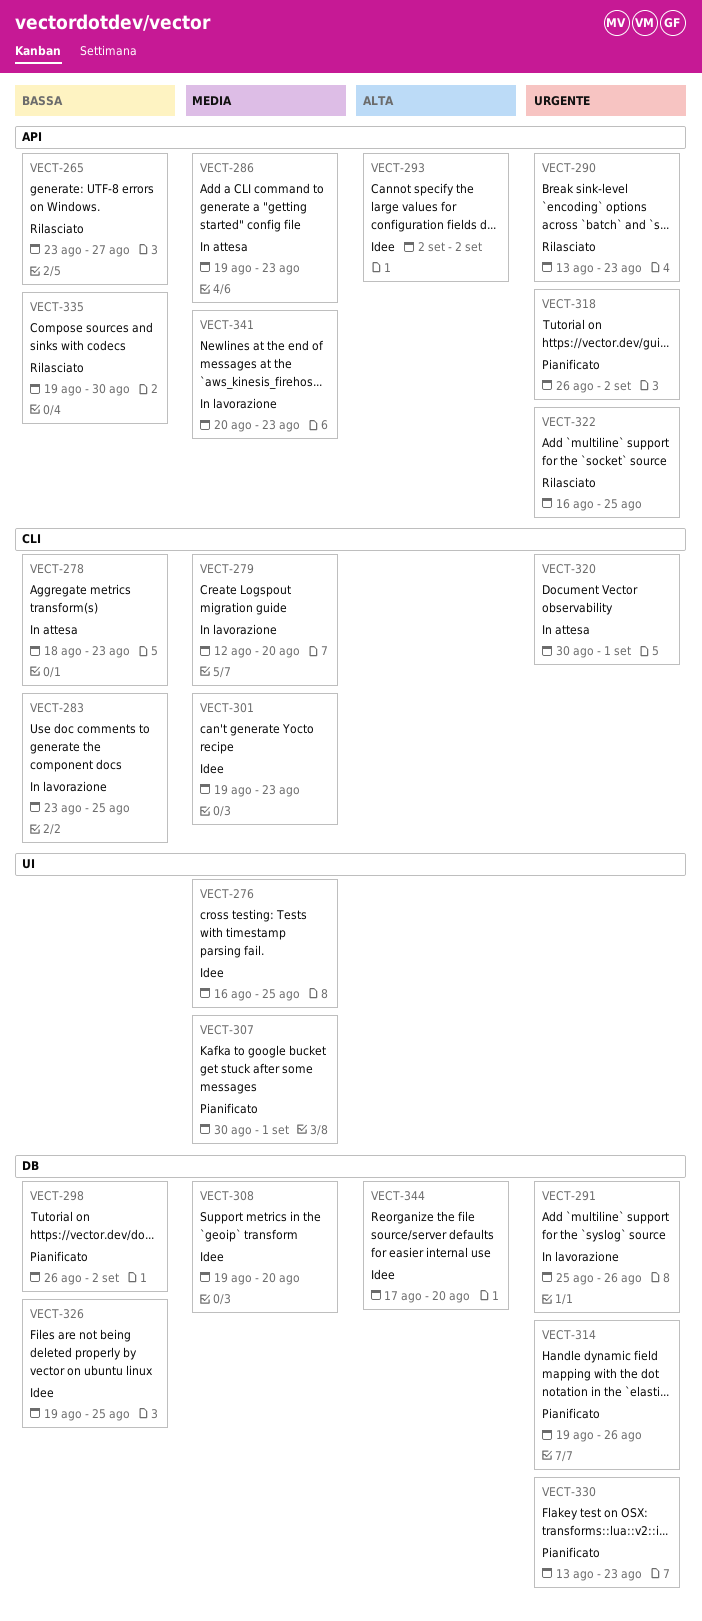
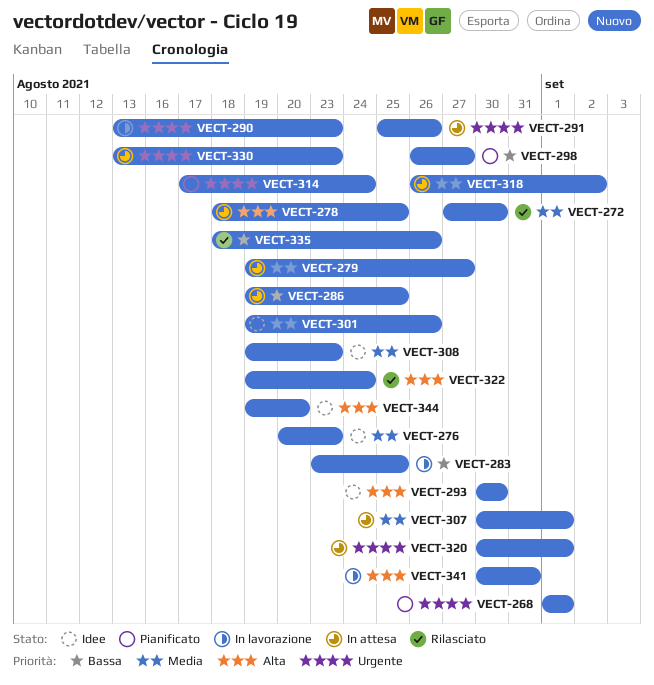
VECT-265: present -> none
VECT-268: none -> present
VECT-272: none -> present
VECT-276, start: Aug 16 -> Aug 20
VECT-276, due: Aug 25 -> Aug 23
VECT-278, priority: Bassa -> Alta
VECT-278, due: Aug 23 -> Aug 25
VECT-279, status: In lavorazione -> In attesa
VECT-279, start: Aug 12 -> Aug 19
VECT-279, due: Aug 20 -> Aug 27
VECT-286, priority: Media -> Bassa
VECT-286, due: Aug 23 -> Aug 25
VECT-290, status: Rilasciato -> In lavorazione
VECT-291, status: In lavorazione -> In attesa
VECT-293, start: Sep 2 -> Aug 30
VECT-293, due: Sep 2 -> Aug 30
VECT-298, due: Sep 2 -> Aug 27
VECT-301, due: Aug 23 -> Aug 26
VECT-307, status: Pianificato -> In attesa
VECT-308, due: Aug 20 -> Aug 23
VECT-314, start: Aug 19 -> Aug 17
VECT-314, due: Aug 26 -> Aug 24
VECT-318, status: Pianificato -> In attesa
VECT-318, priority: Urgente -> Media
VECT-322, priority: Urgente -> Alta
VECT-322, start: Aug 16 -> Aug 19
VECT-322, due: Aug 25 -> Aug 24
VECT-326: present -> none
VECT-330, status: Pianificato -> In attesa
VECT-335, start: Aug 19 -> Aug 18
VECT-335, due: Aug 30 -> Aug 26
VECT-341, priority: Media -> Alta
VECT-341, start: Aug 20 -> Aug 30
VECT-341, due: Aug 23 -> Aug 31
VECT-344, start: Aug 17 -> Aug 19

